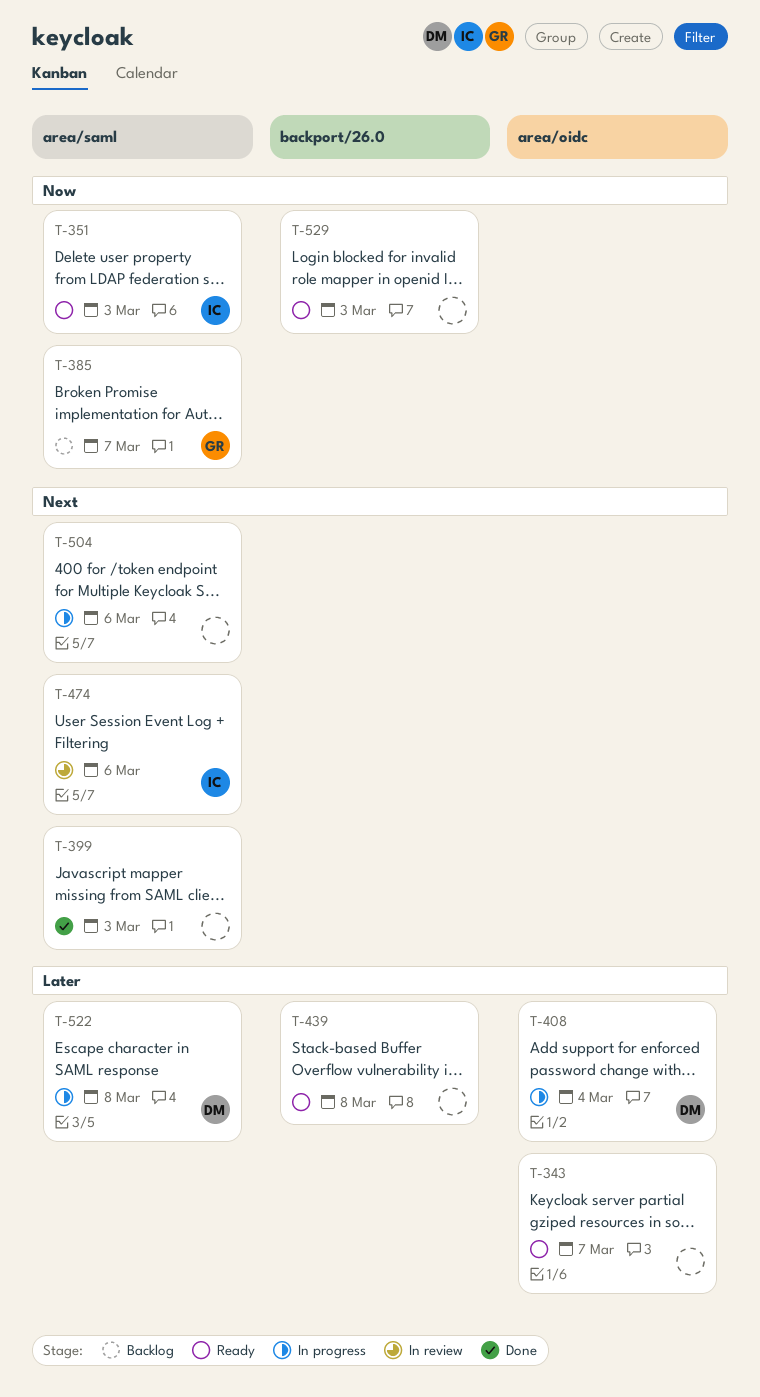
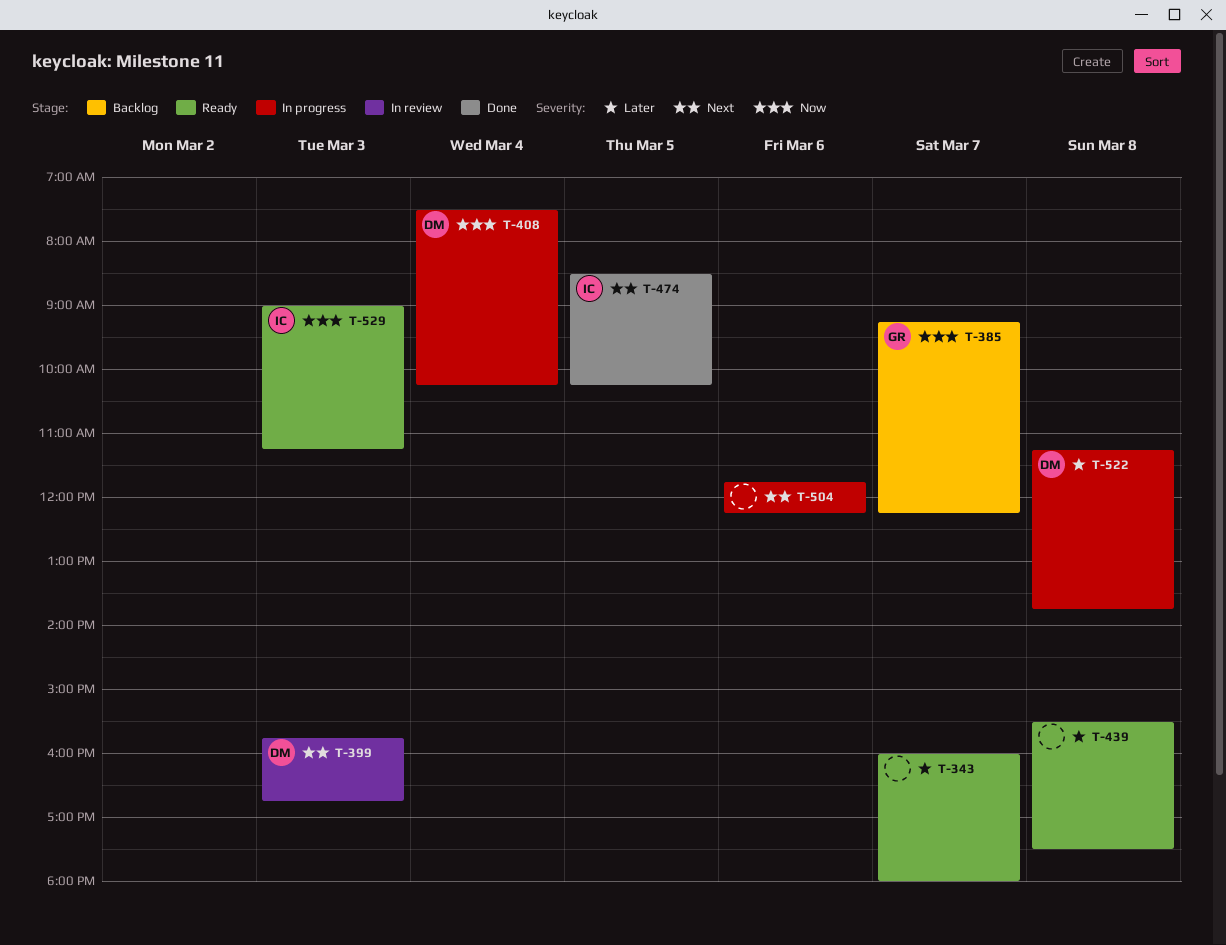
T-351: present -> none
T-399, status: Done -> In review
T-399, owner: none -> DM
T-408, priority: Later -> Now
T-474, status: In review -> Done
T-474, day: Mar 6 -> Mar 5
T-529, owner: none -> IC

